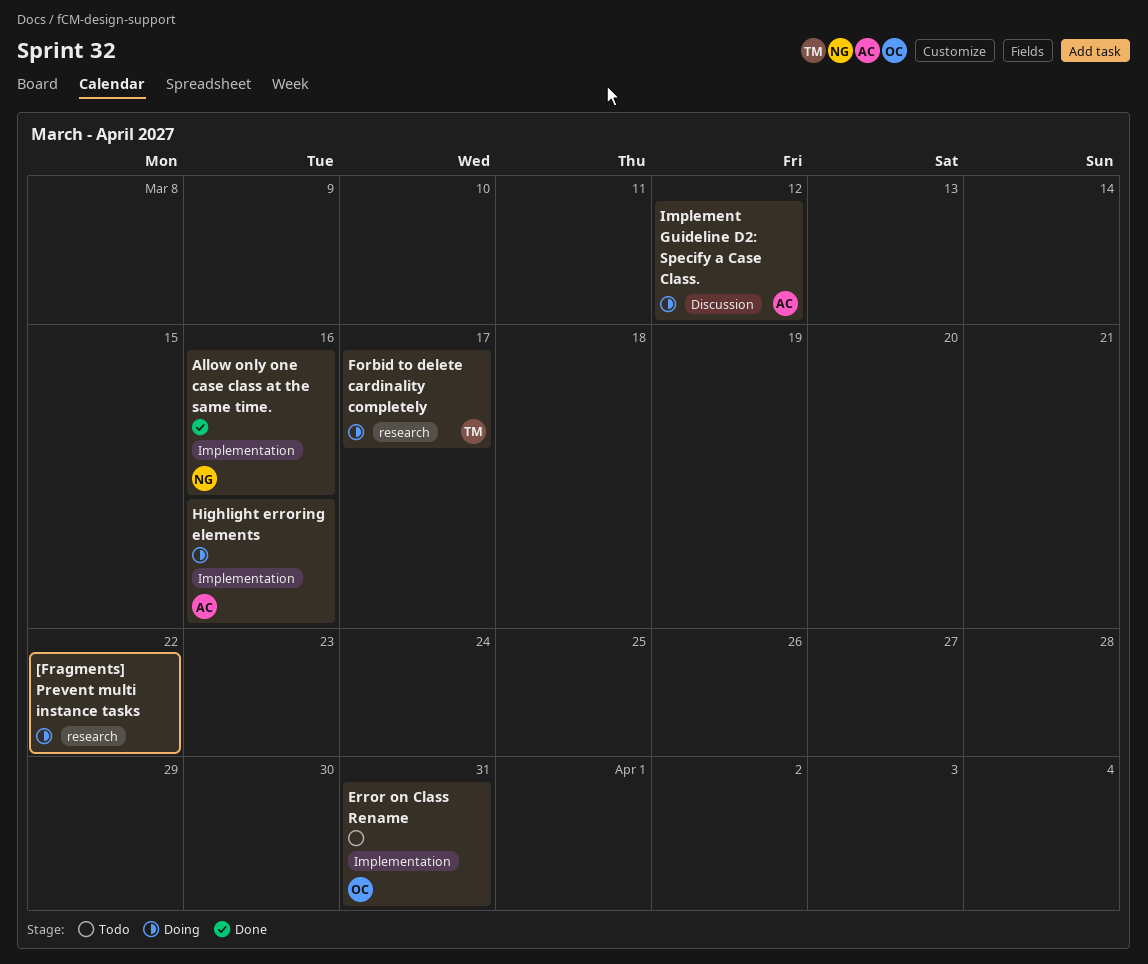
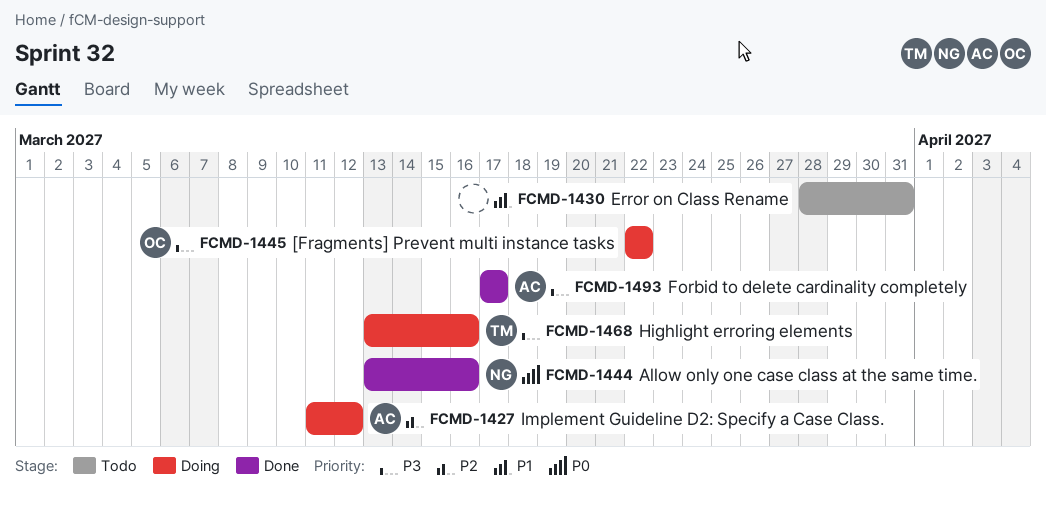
[Fragments] Prevent multi instance tasks, owner: none -> OC
Error on Class Rename, owner: OC -> none
Forbid to delete cardinality completely, status: Doing -> Done
Forbid to delete cardinality completely, owner: TM -> AC
Highlight erroring elements, owner: AC -> TM

